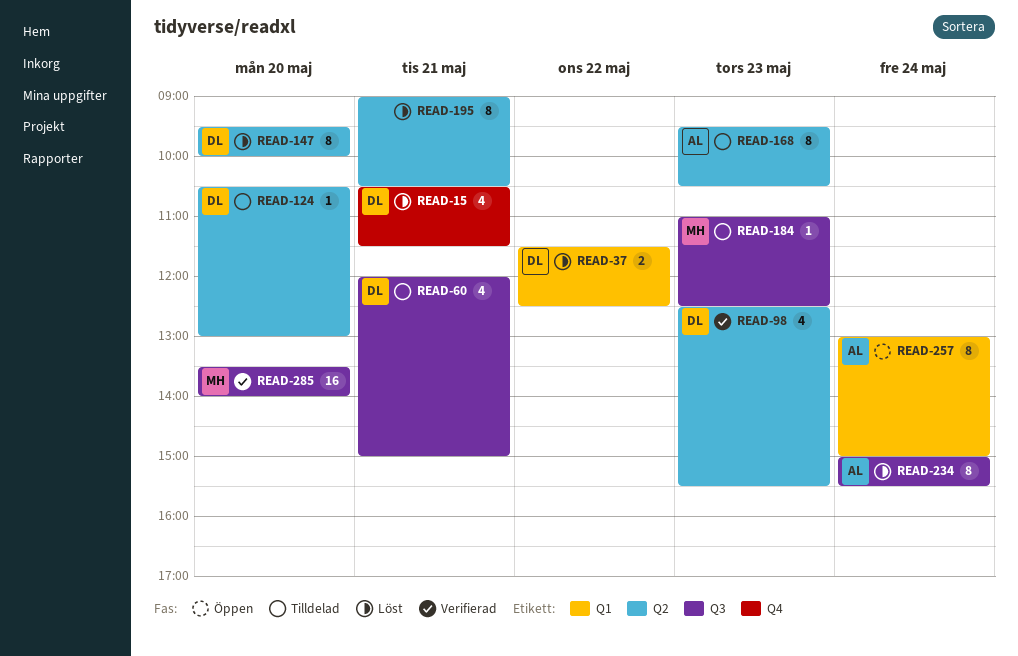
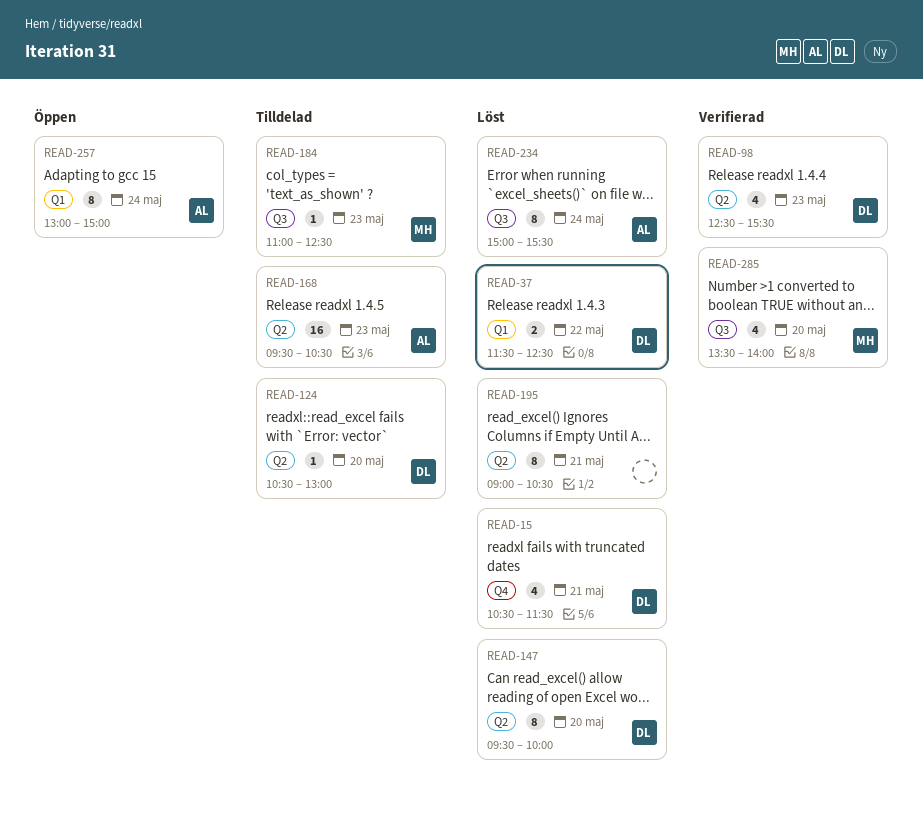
READ-60: present -> none
READ-168, estimate: 8 -> 16
READ-285, estimate: 16 -> 4

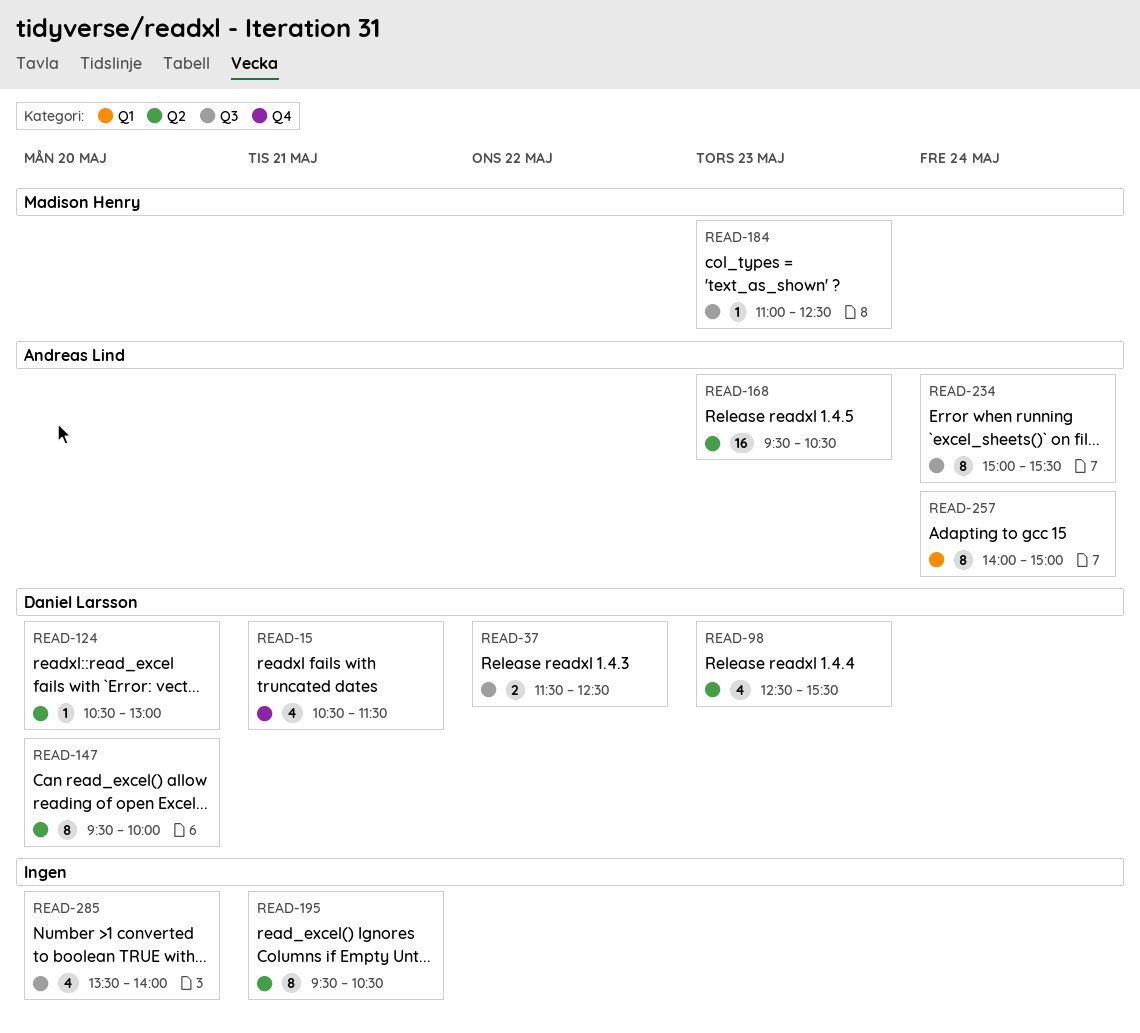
READ-37, label: Q1 -> Q3
READ-195, begins: 09:00 -> 09:30
READ-257, begins: 13:00 -> 14:00
READ-285, owner: Madison Henry -> none

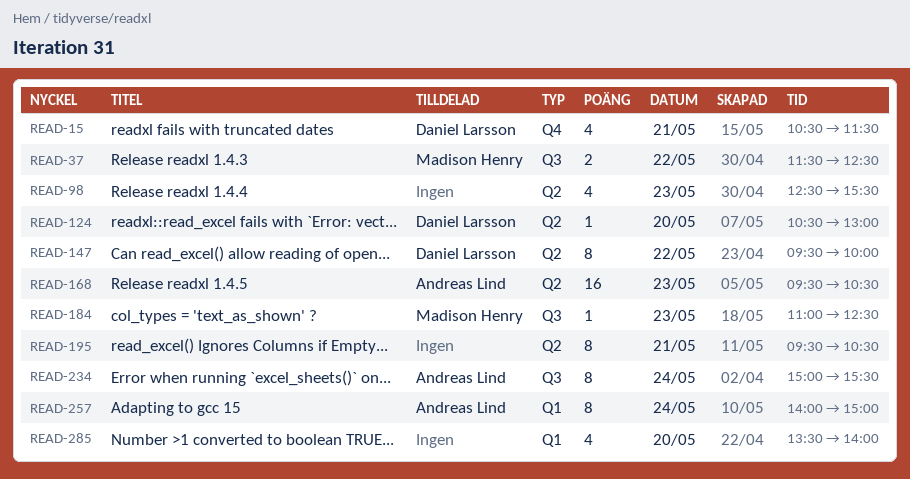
READ-37, owner: Daniel Larsson -> Madison Henry
READ-98, owner: Daniel Larsson -> none
READ-147, day: May 20 -> May 22
READ-285, label: Q3 -> Q1

